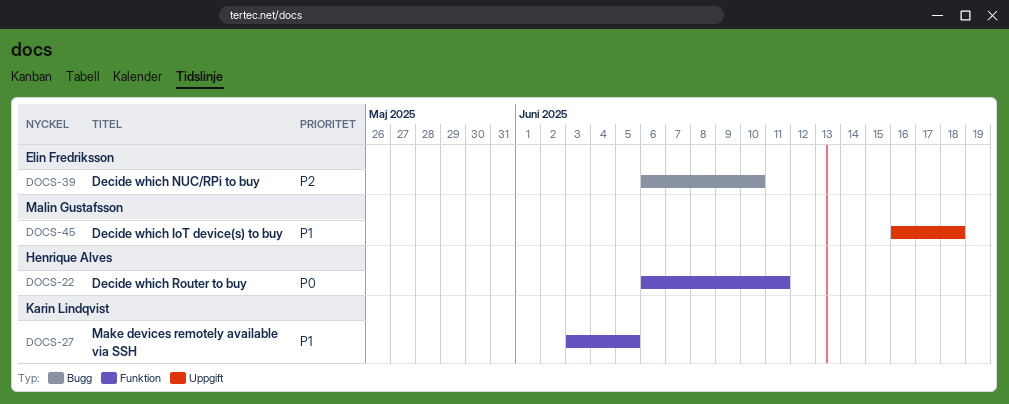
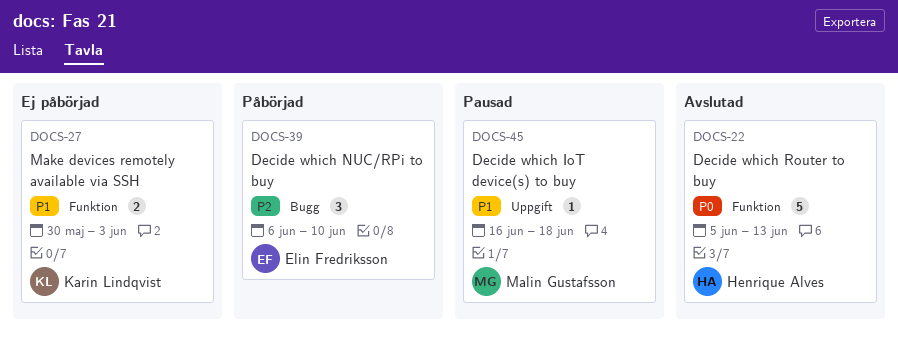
DOCS-22, start: Jun 6 -> Jun 5
DOCS-22, due: Jun 11 -> Jun 13
DOCS-27, start: Jun 3 -> May 30
DOCS-27, due: Jun 5 -> Jun 3

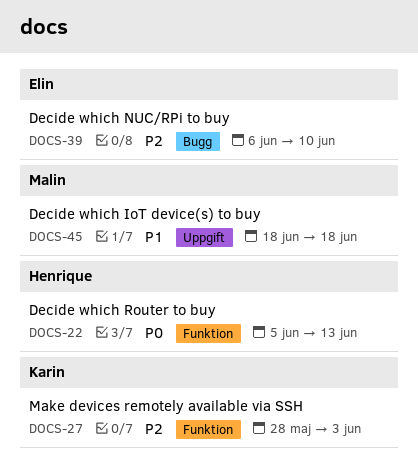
DOCS-27, priority: P1 -> P2
DOCS-27, start: May 30 -> May 28
DOCS-45, start: Jun 16 -> Jun 18

